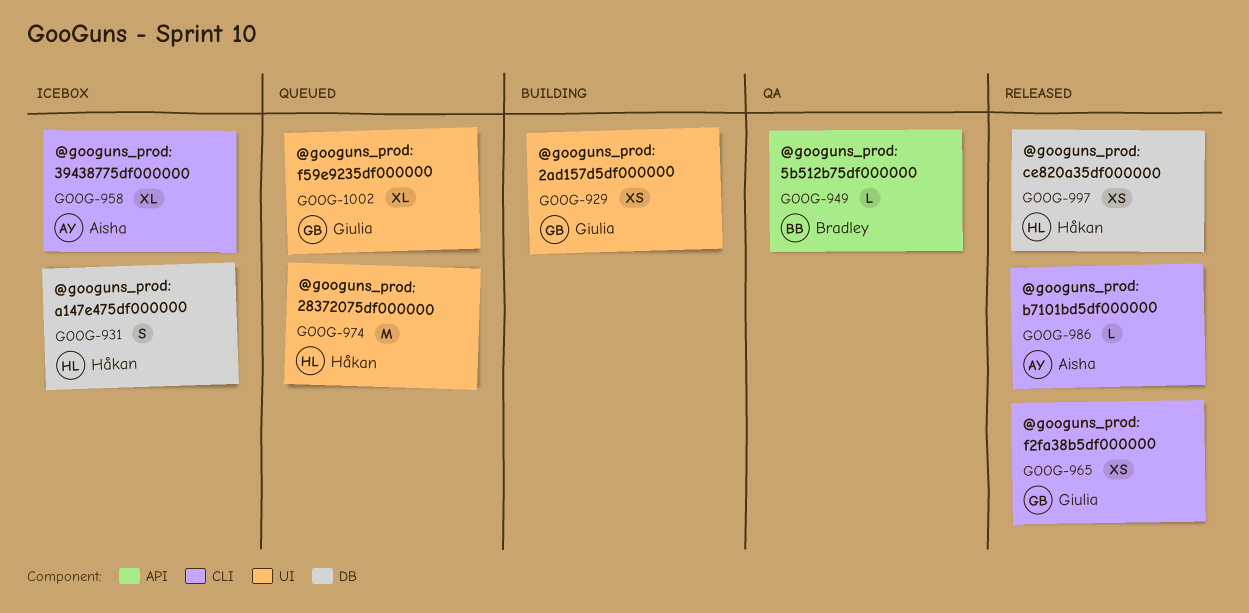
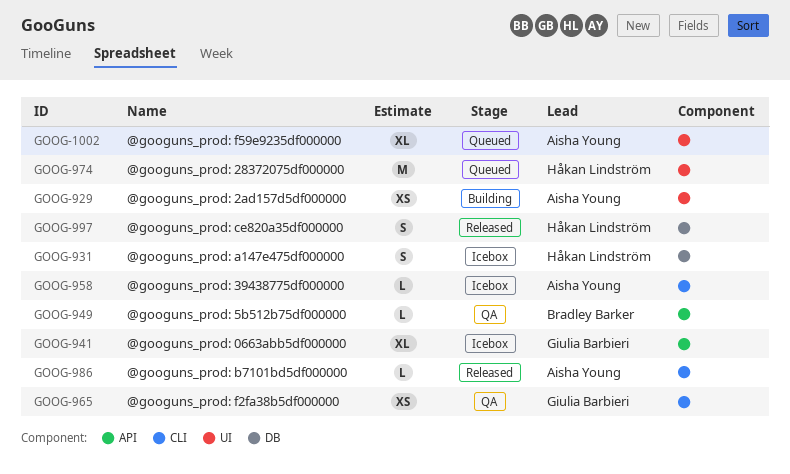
GOOG-929, owner: Giulia Barbieri -> Aisha Young
GOOG-941: none -> present
GOOG-958, estimate: XL -> L
GOOG-965, status: Released -> QA
GOOG-997, estimate: XS -> S
GOOG-1002, owner: Giulia Barbieri -> Aisha Young

